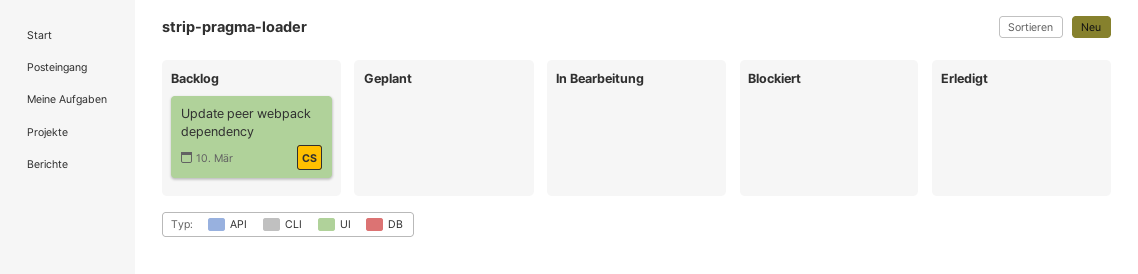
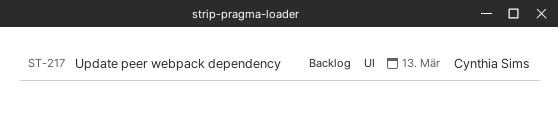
Update peer webpack dependency, due: Mar 10 -> Mar 13

